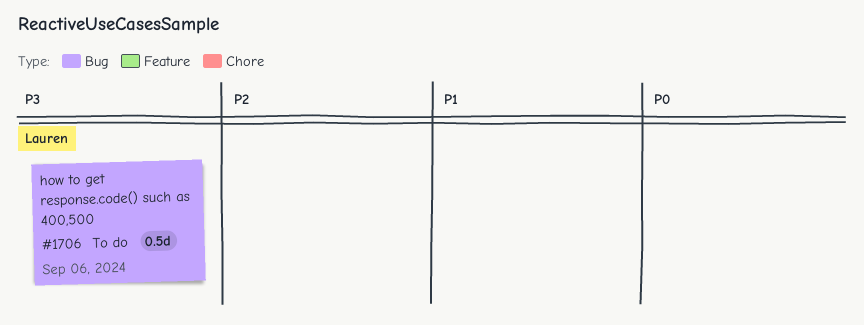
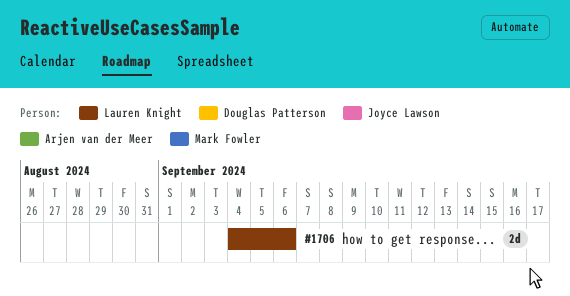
#1706, estimate: 0.5d -> 2d

